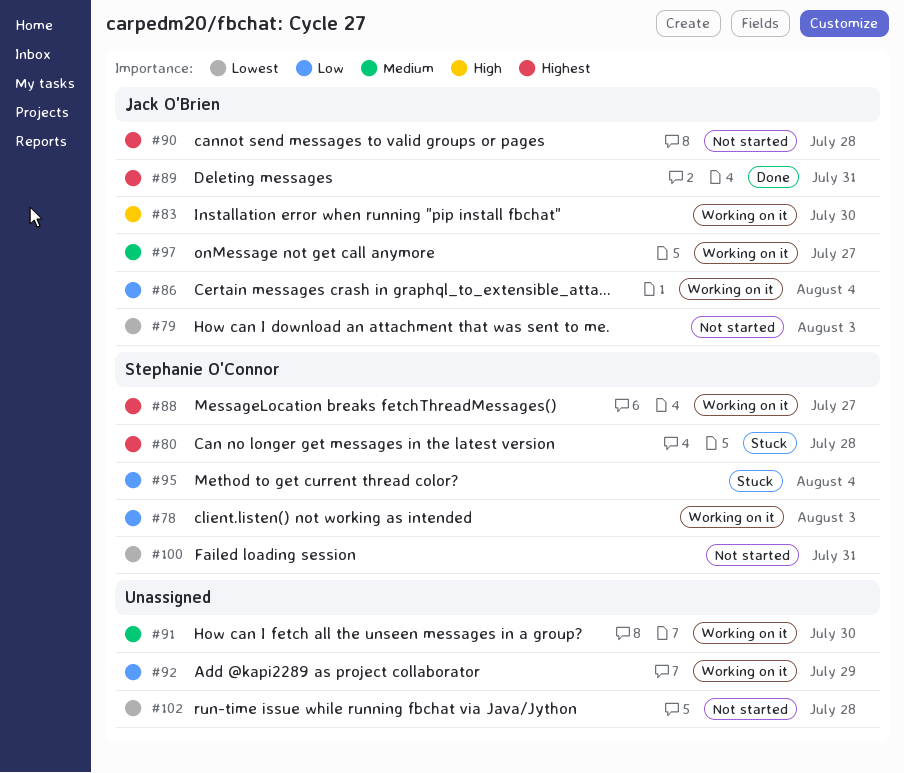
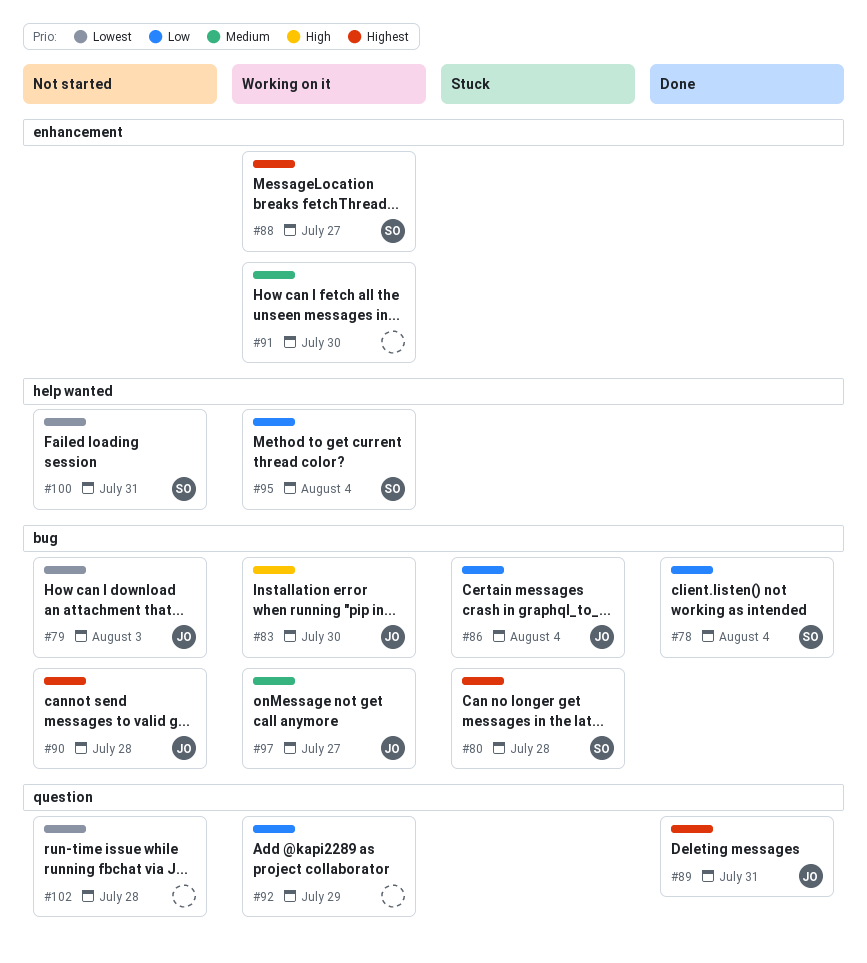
#78, status: Working on it -> Done
#78, due: Aug 3 -> Aug 4
#86, status: Working on it -> Stuck
#95, status: Stuck -> Working on it

